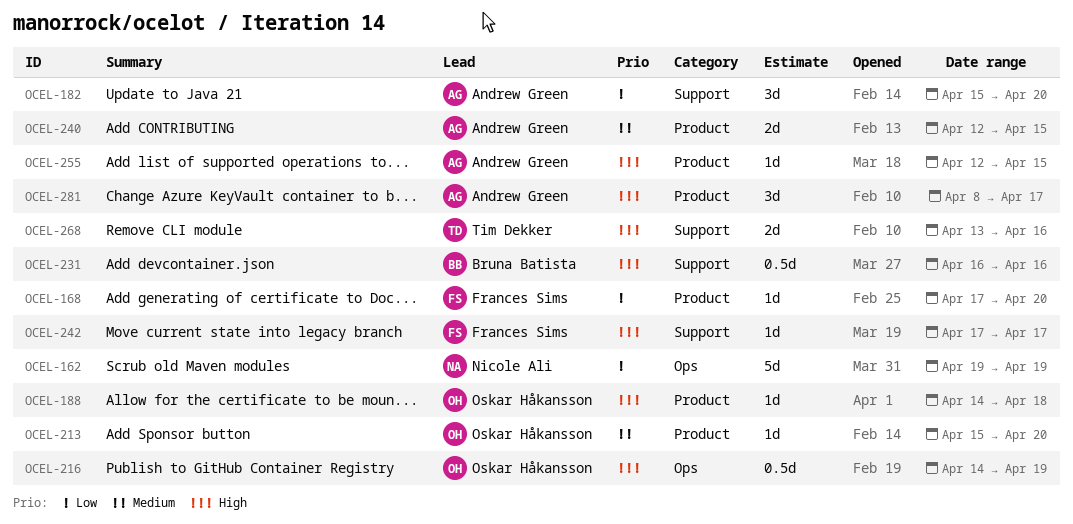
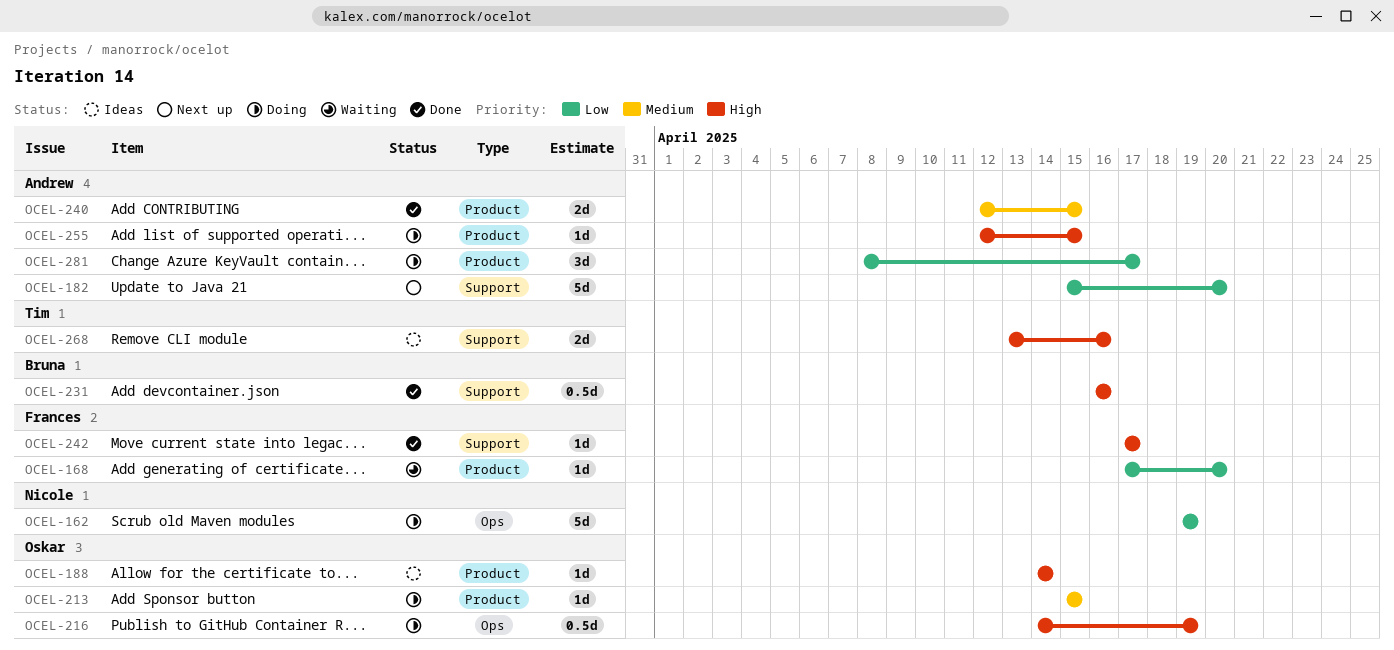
OCEL-182, estimate: 3d -> 5d
OCEL-188, due: Apr 18 -> Apr 14
OCEL-213, due: Apr 20 -> Apr 15
OCEL-281, priority: High -> Low

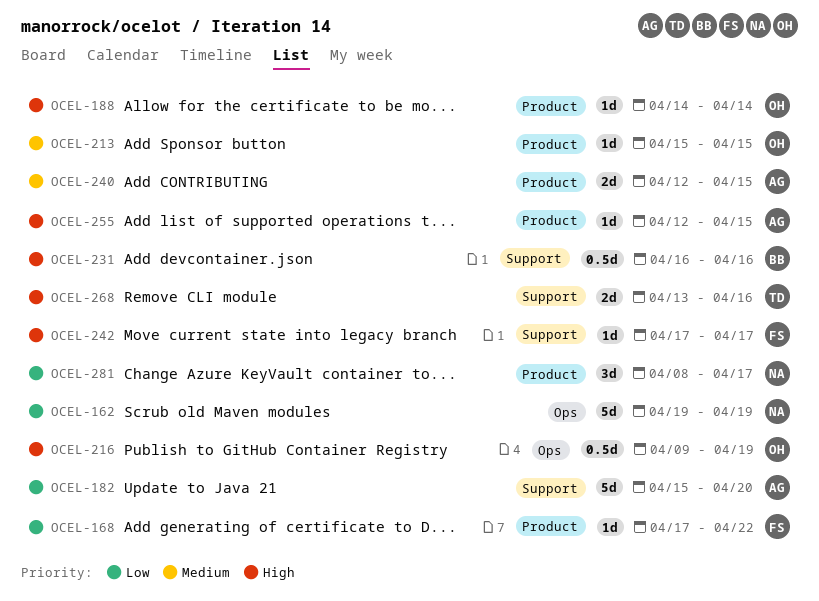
OCEL-168, due: Apr 20 -> Apr 22
OCEL-216, start: Apr 14 -> Apr 9
OCEL-281, owner: Andrew -> Nicole

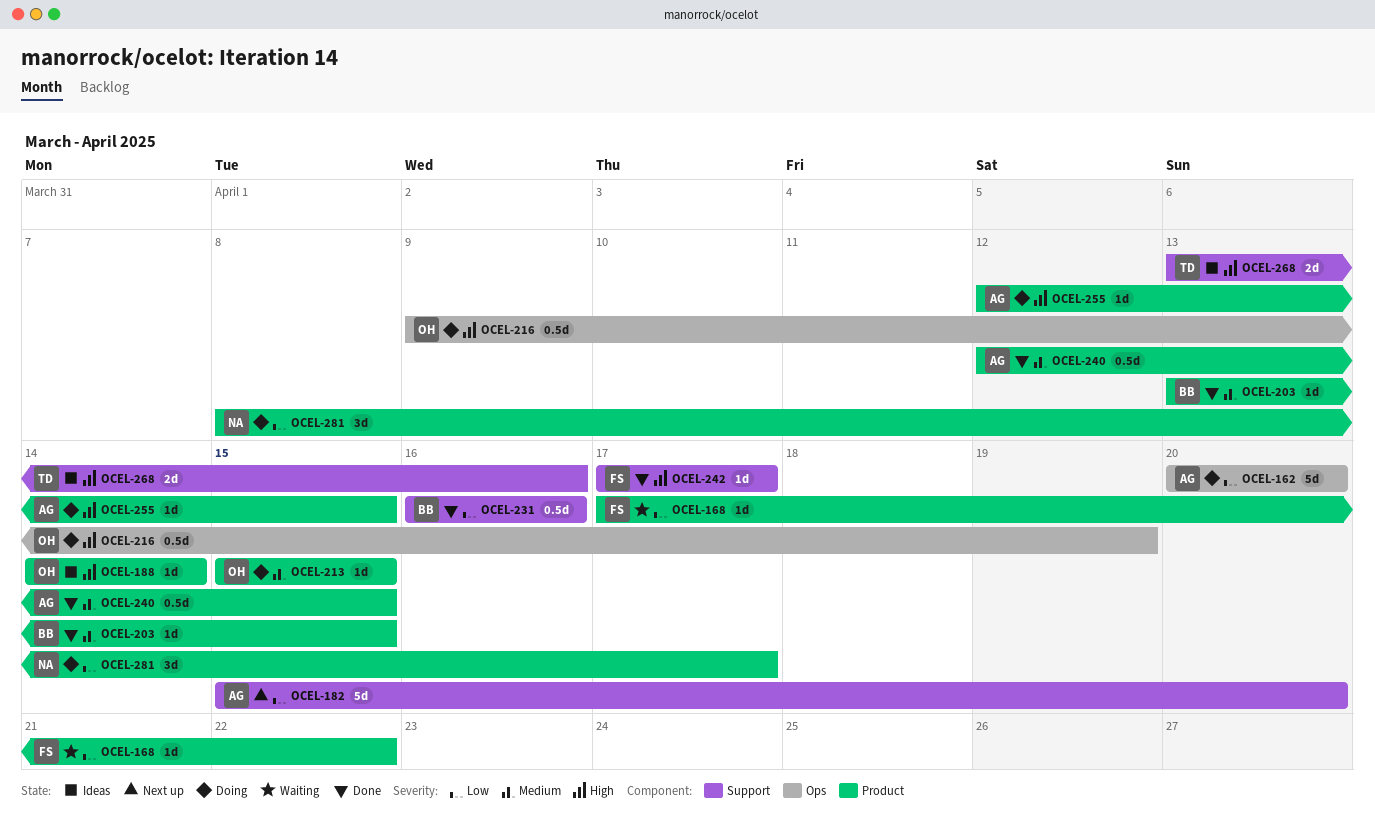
OCEL-162, owner: NA -> AG
OCEL-162, start: Apr 19 -> Apr 20
OCEL-162, due: Apr 19 -> Apr 20
OCEL-203: none -> present
OCEL-231, priority: High -> Low
OCEL-240, estimate: 2d -> 0.5d

